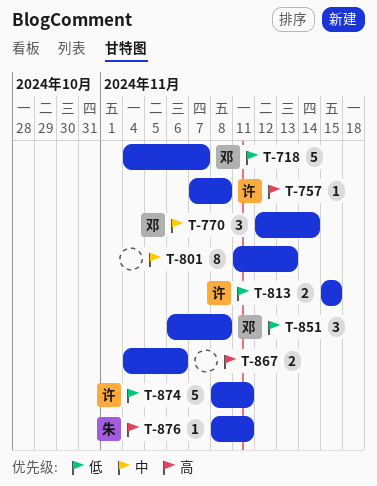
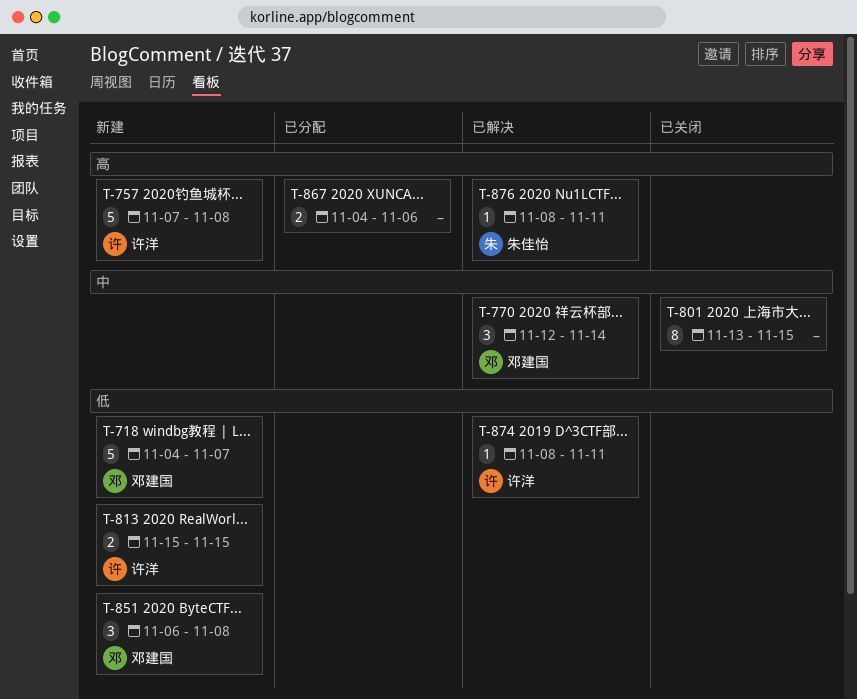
T-757, estimate: 1 -> 5
T-801, start: Nov 11 -> Nov 13
T-801, due: Nov 13 -> Nov 15
T-874, estimate: 5 -> 1

